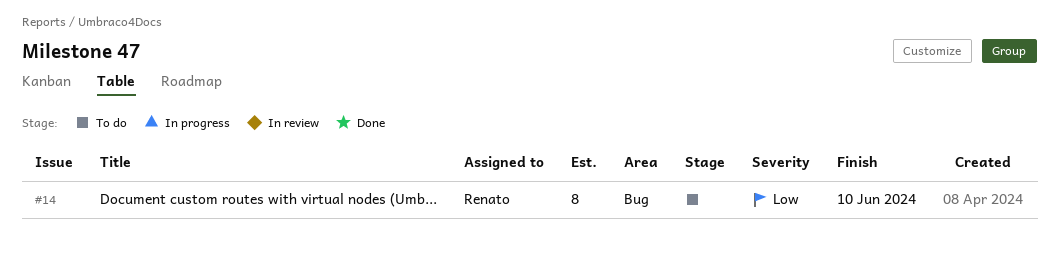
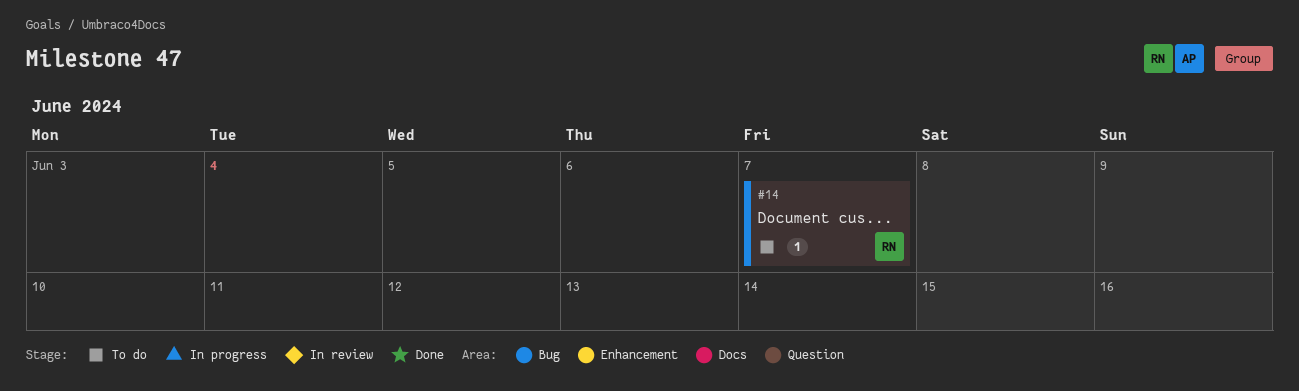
#14, estimate: 8 -> 1
#14, due: Jun 10 -> Jun 7

